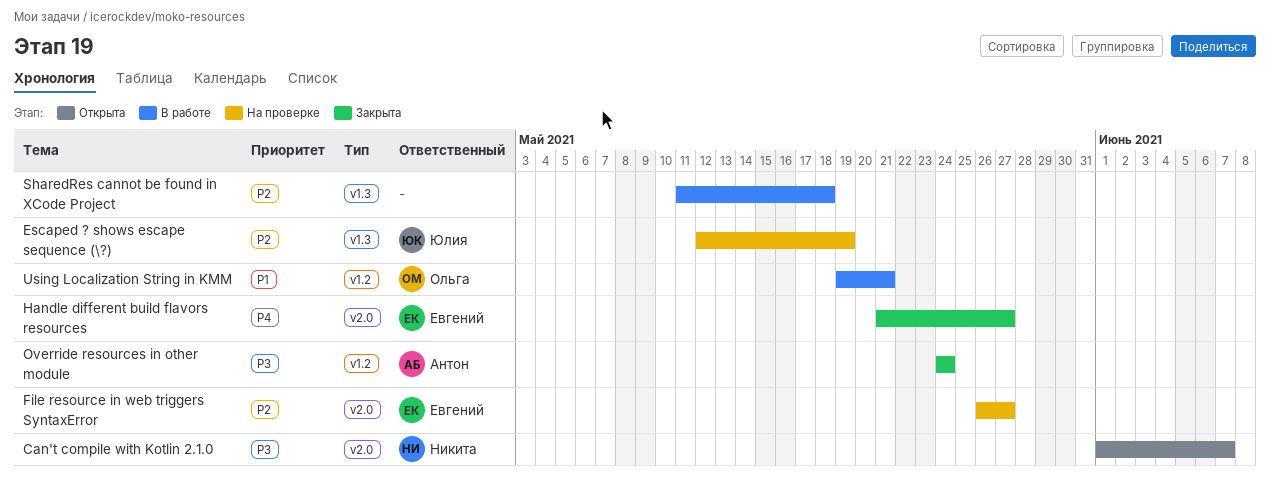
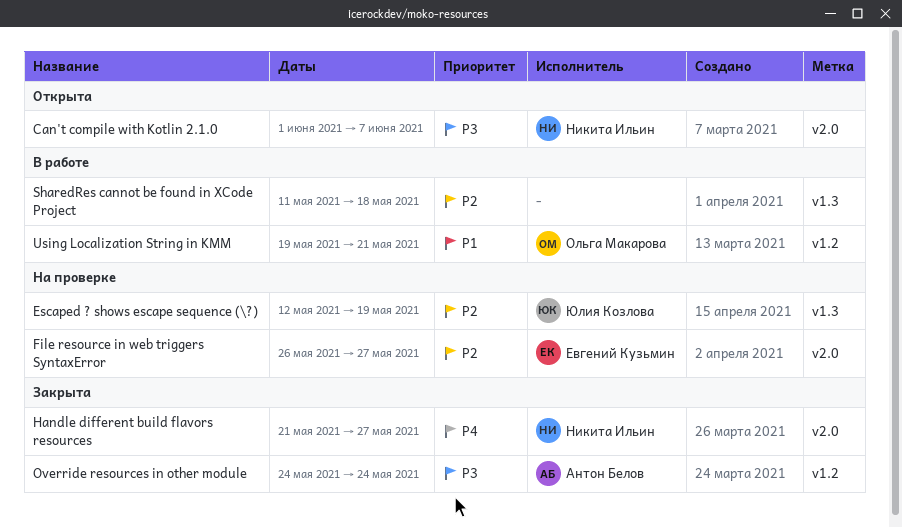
Handle different build flavors resources, owner: Евгений Кузьмин -> Никита Ильин

